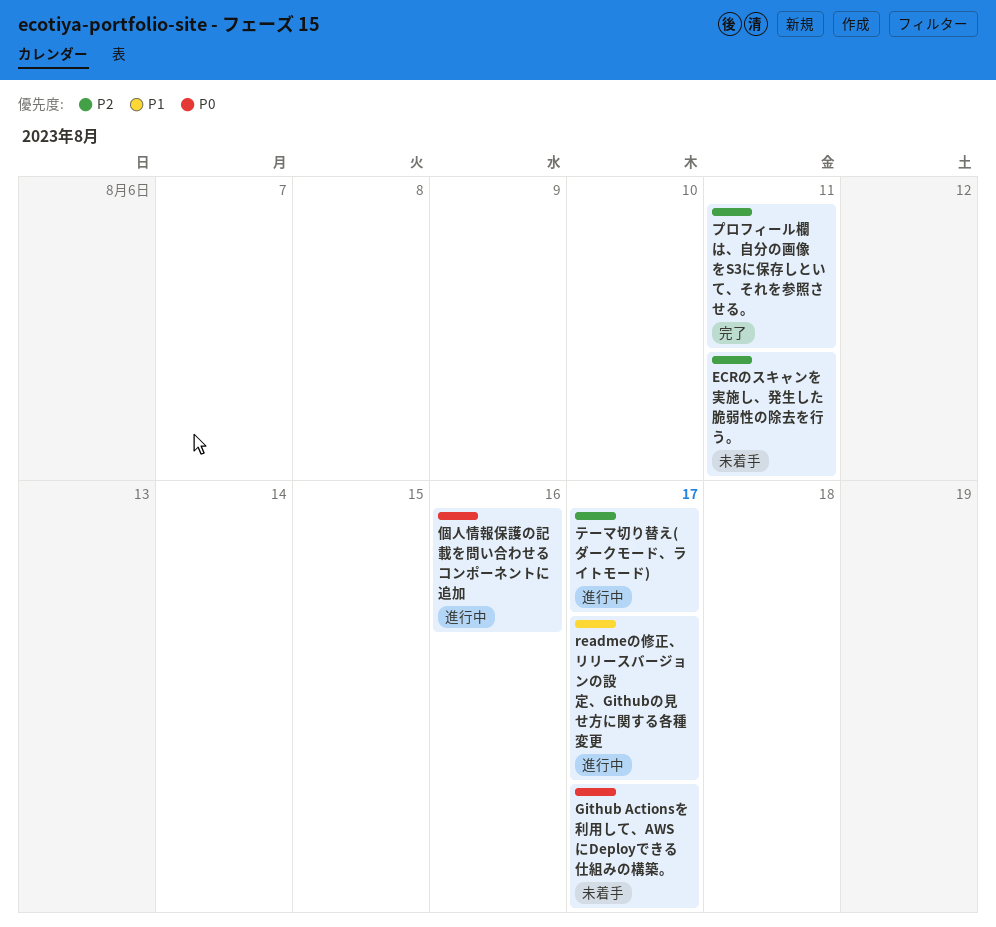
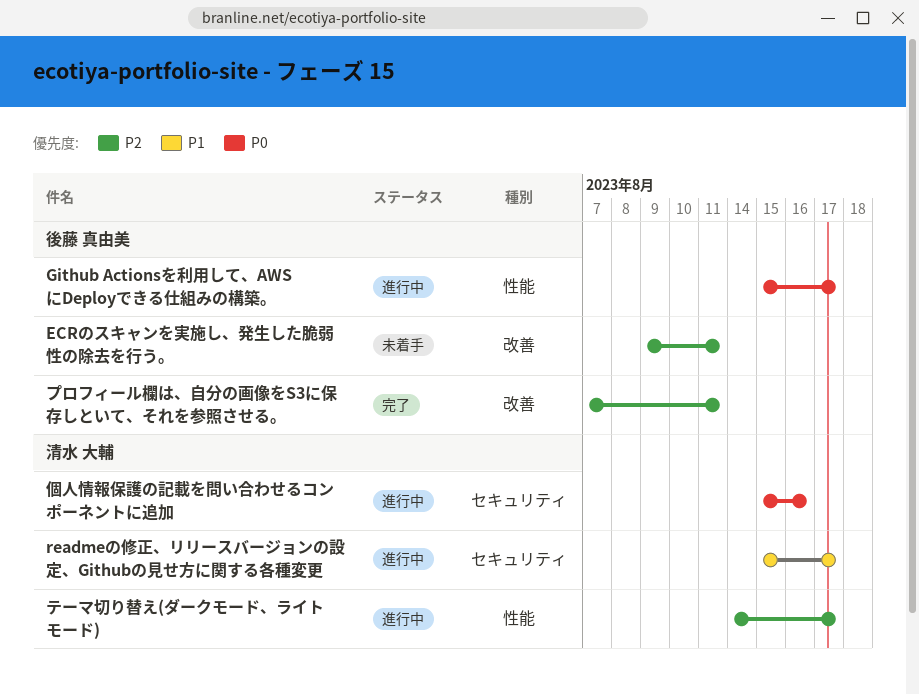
Github Actionsを利用して、AWSにDeployできる仕組みの構築。, status: 未着手 -> 進行中

